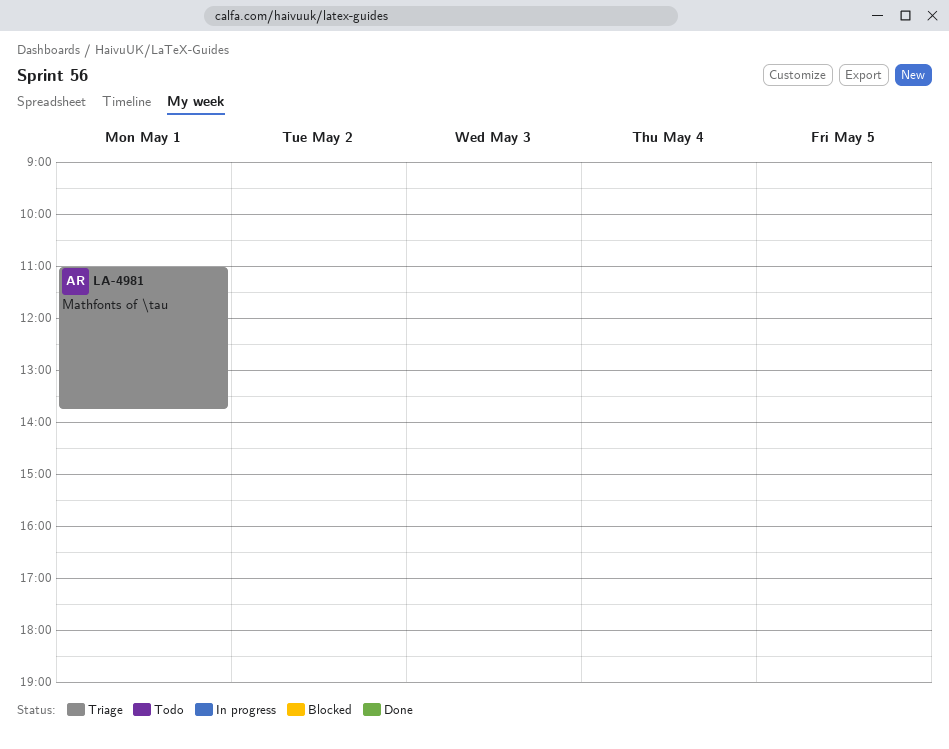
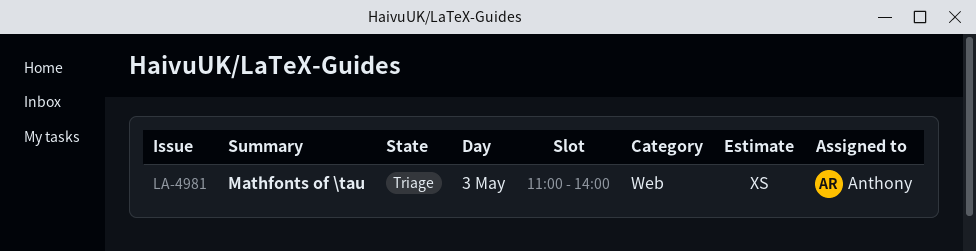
LA-4981, day: May 1 -> May 3
LA-4981, ends: 13:45 -> 14:00

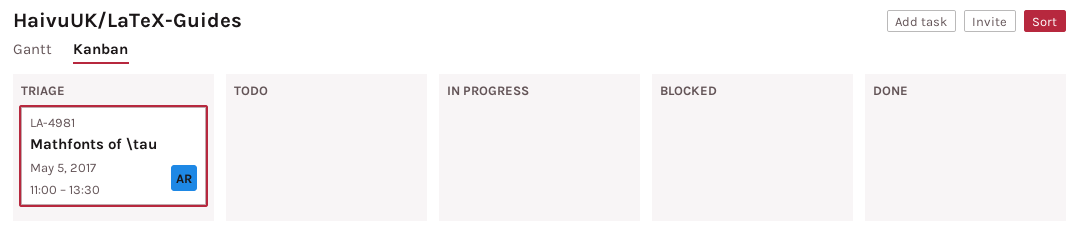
LA-4981, day: May 3 -> May 5
LA-4981, ends: 14:00 -> 13:30

